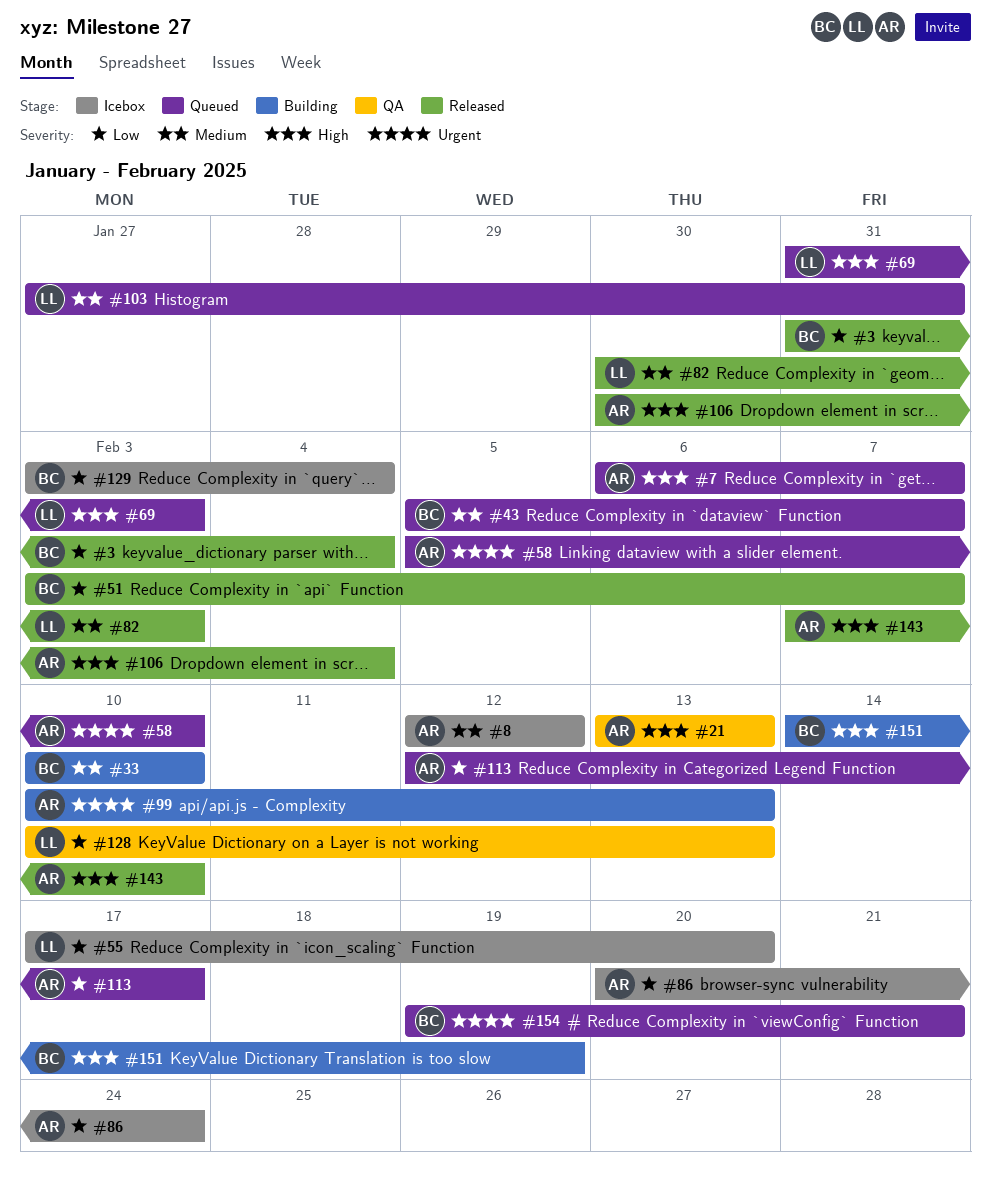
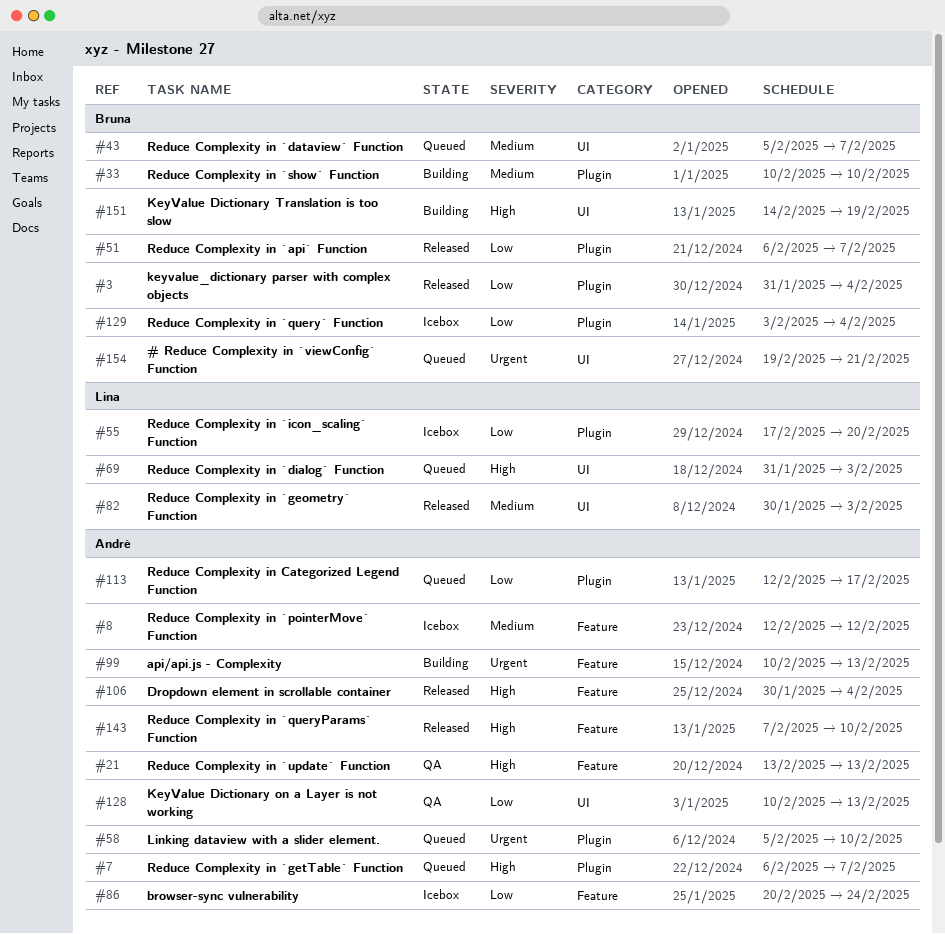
#51, start: Feb 3 -> Feb 6
#103: present -> none
#128, owner: Lina -> André

